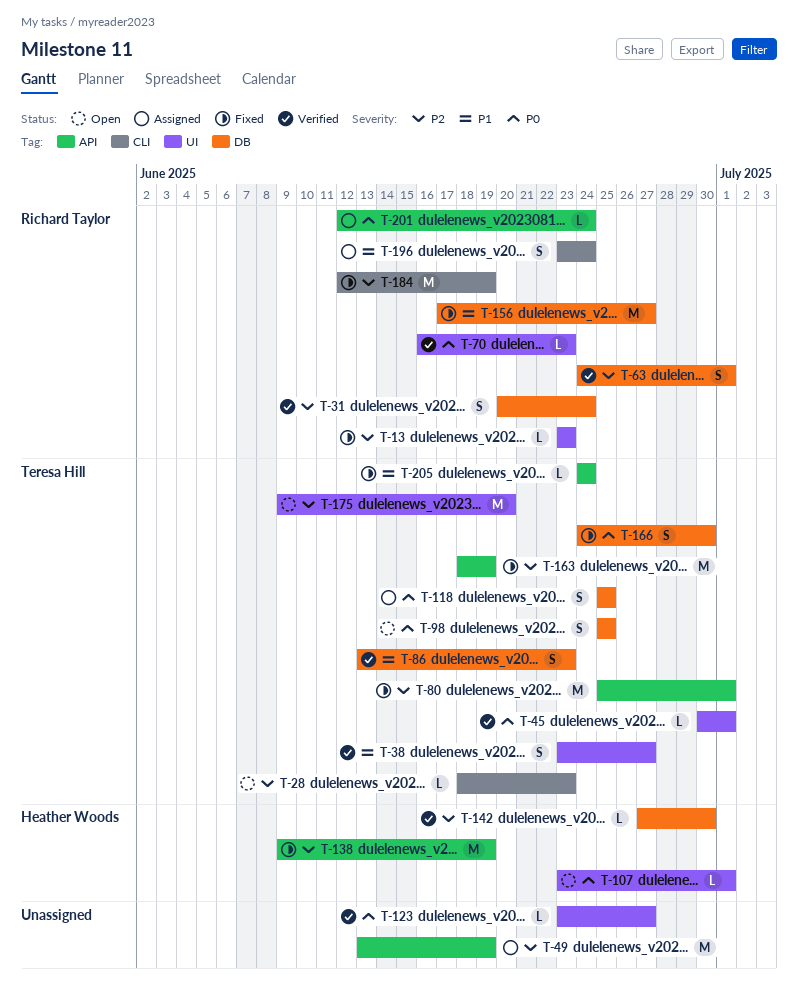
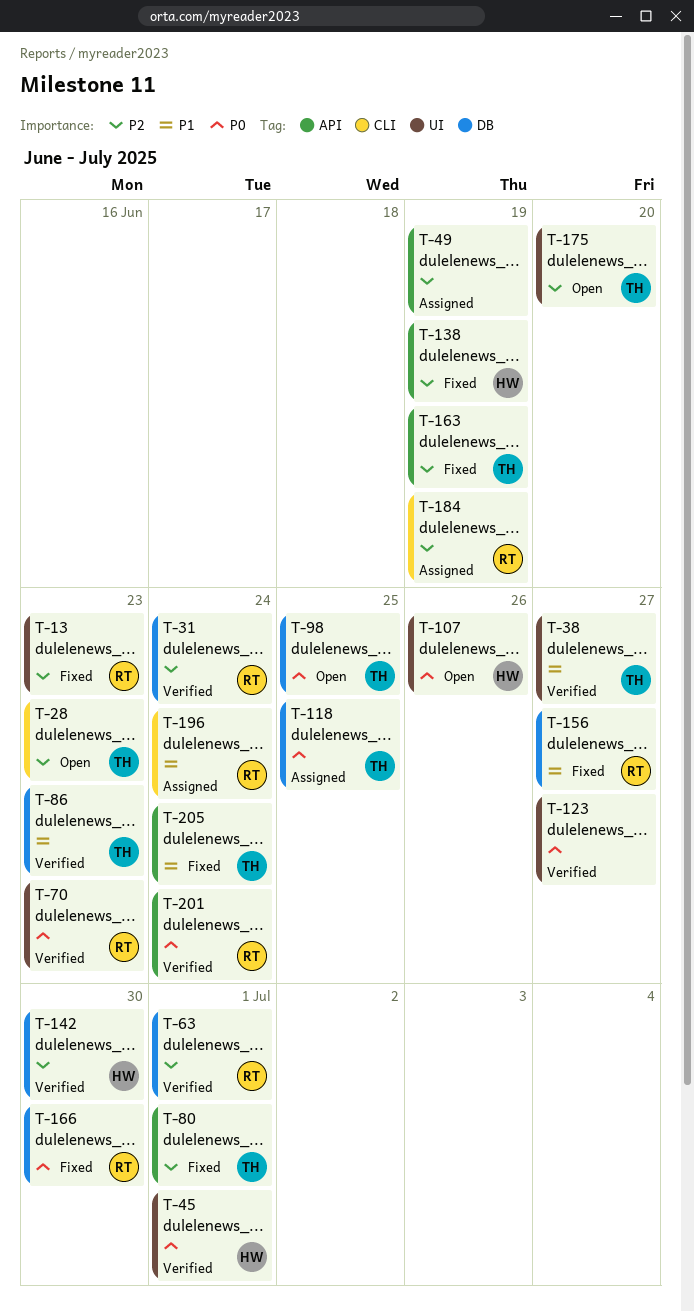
T-45, owner: Teresa Hill -> Heather Woods
T-107, due: Jul 1 -> Jun 26
T-166, owner: Teresa Hill -> Richard Taylor
T-184, status: Fixed -> Assigned
T-201, status: Assigned -> Verified

